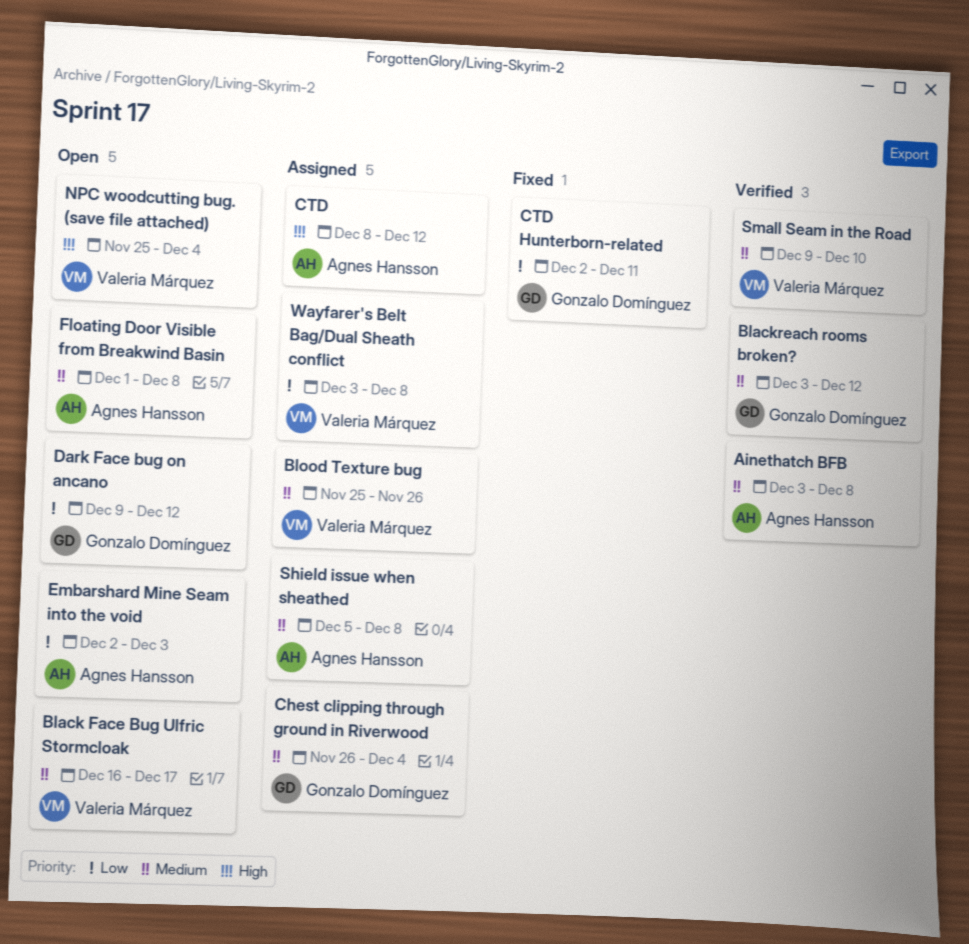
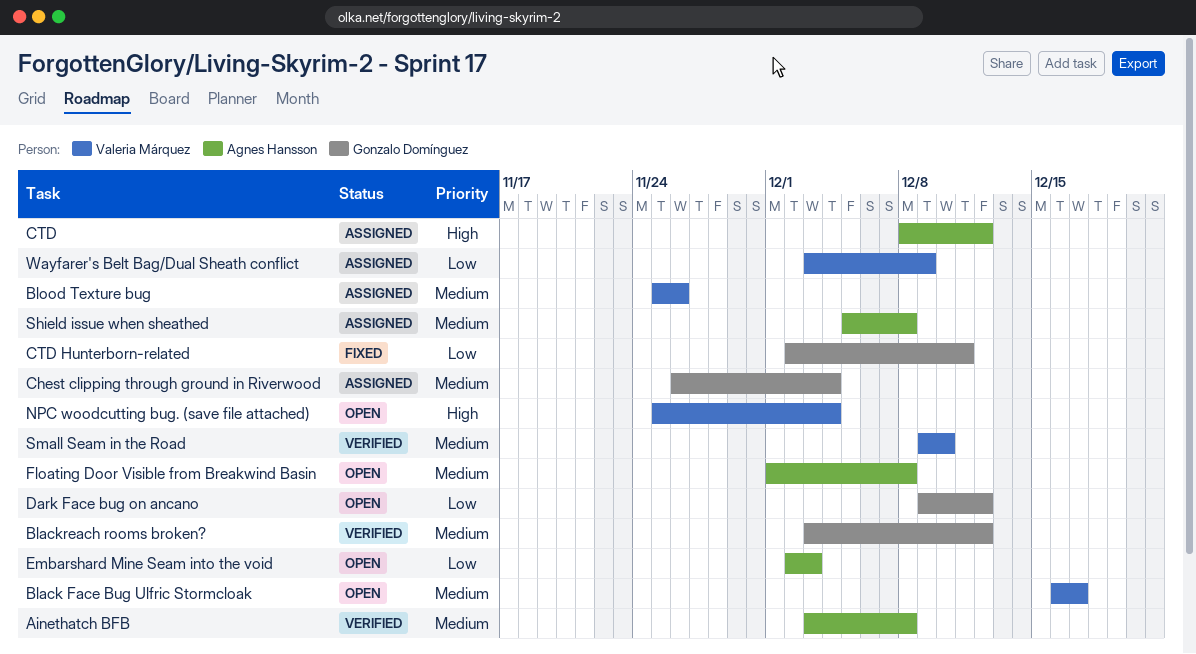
Wayfarer's Belt Bag/Dual Sheath conflict, due: Dec 8 -> Dec 9

